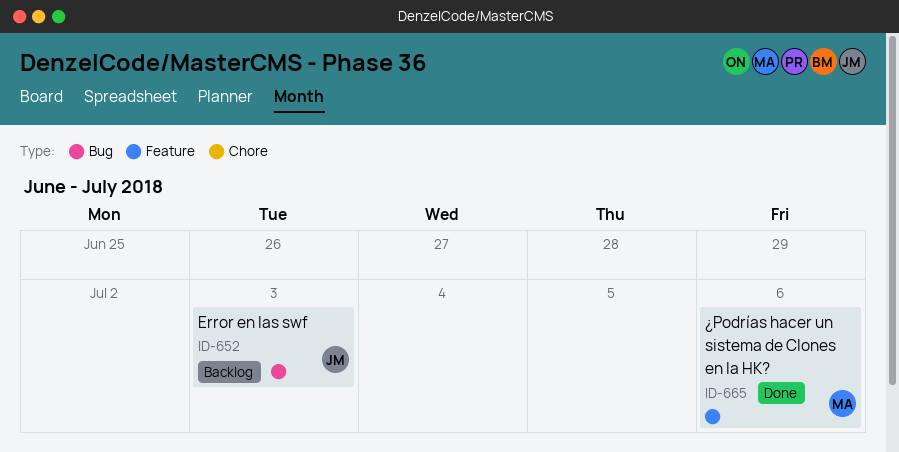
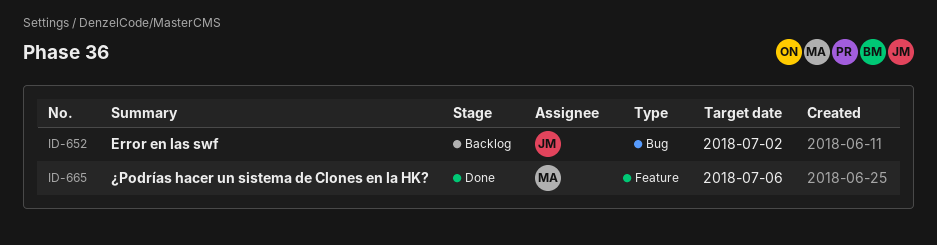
ID-652, due: Jul 3 -> Jul 2

